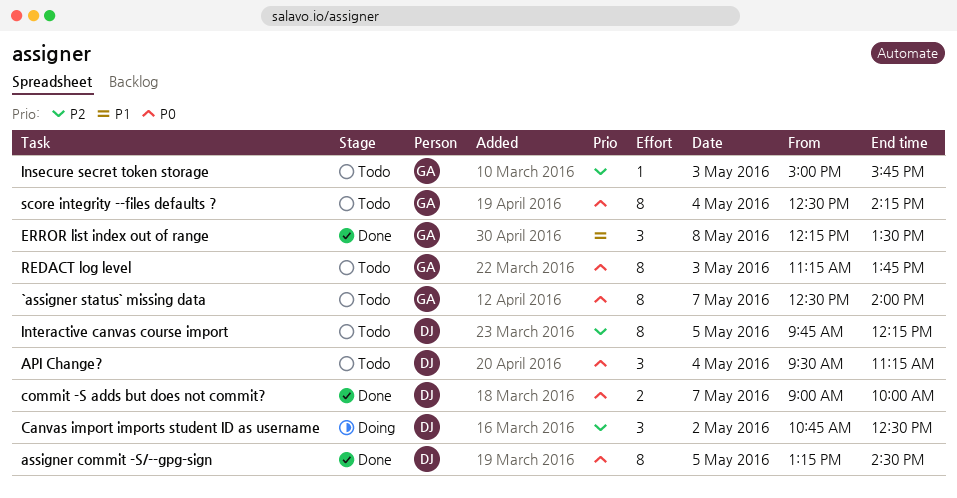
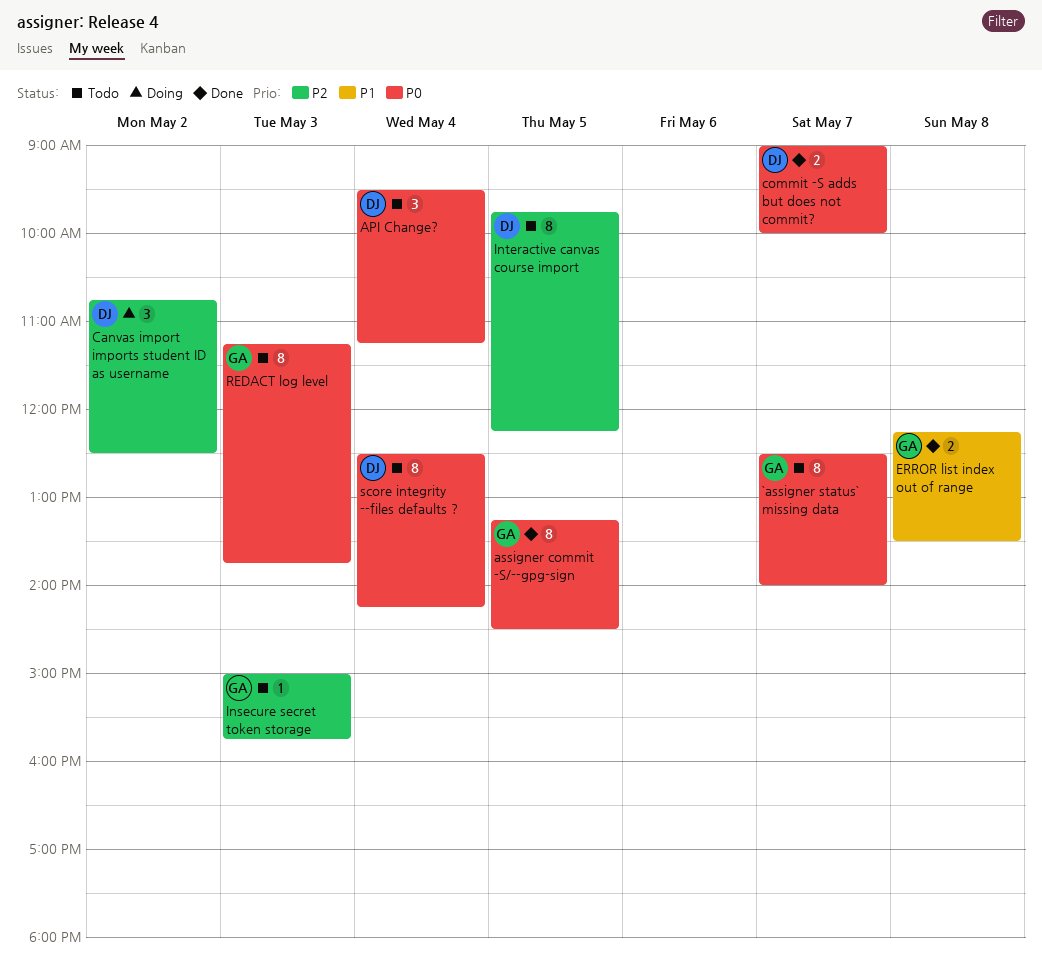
assigner commit -S/--gpg-sign, owner: DJ -> GA
ERROR list index out of range, estimate: 3 -> 2
score integrity --files defaults ?, owner: GA -> DJ

